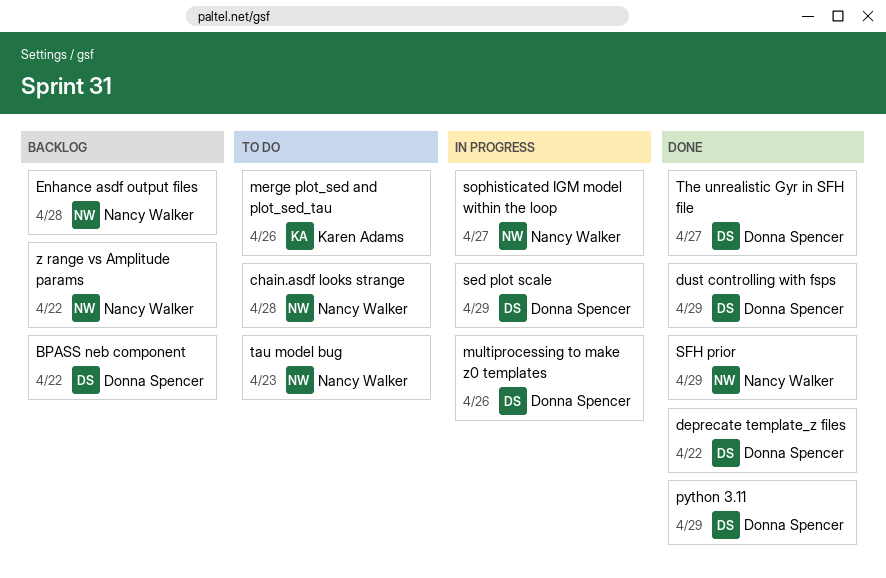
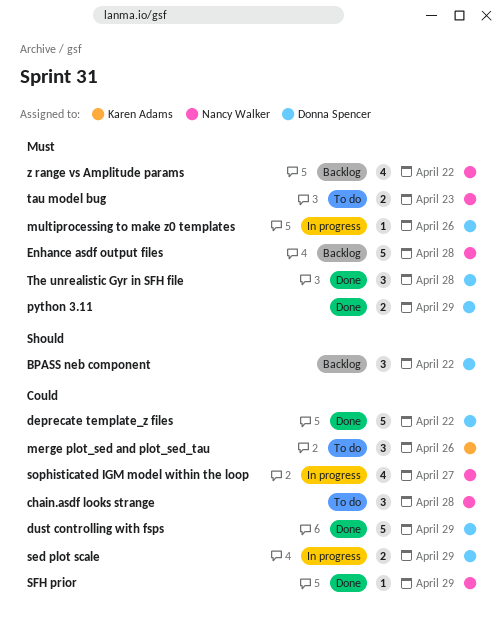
The unrealistic Gyr in SFH file, due: Apr 27 -> Apr 28

